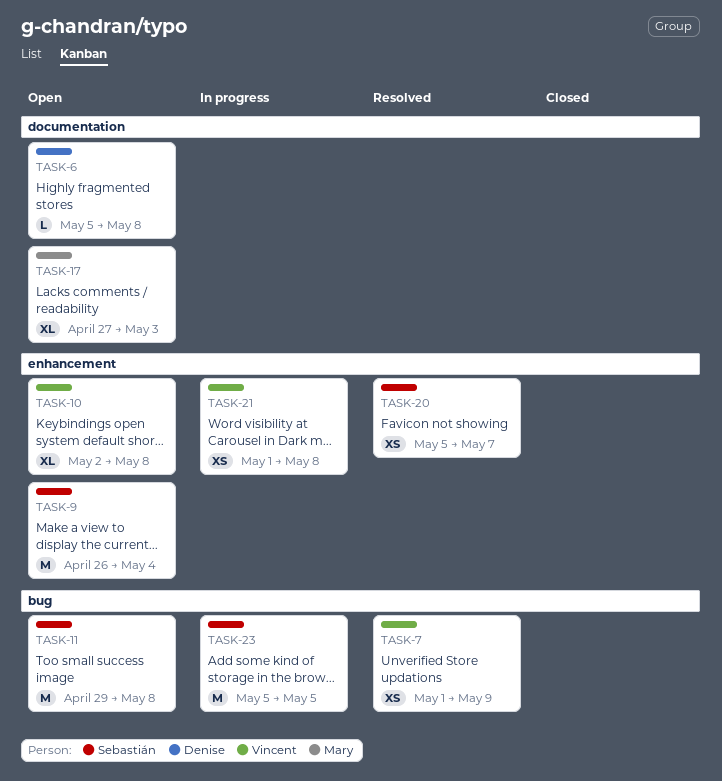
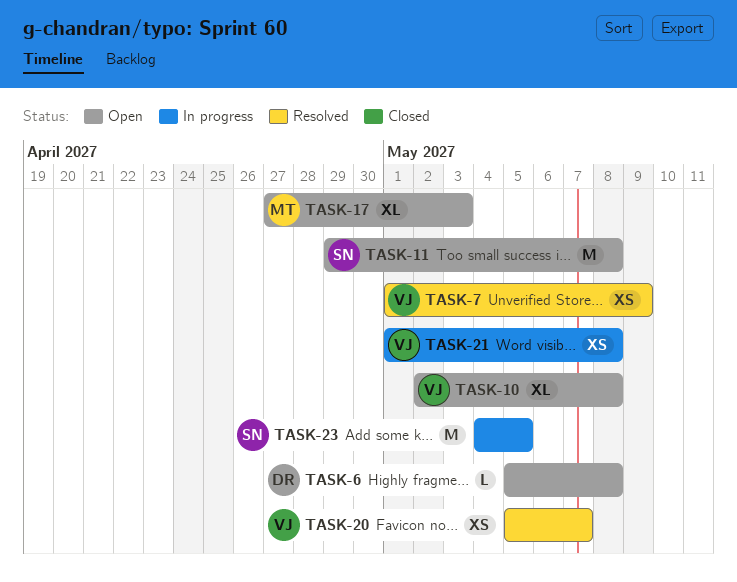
TASK-9: present -> none
TASK-20, owner: Sebastián -> Vincent
TASK-23, start: May 5 -> May 4

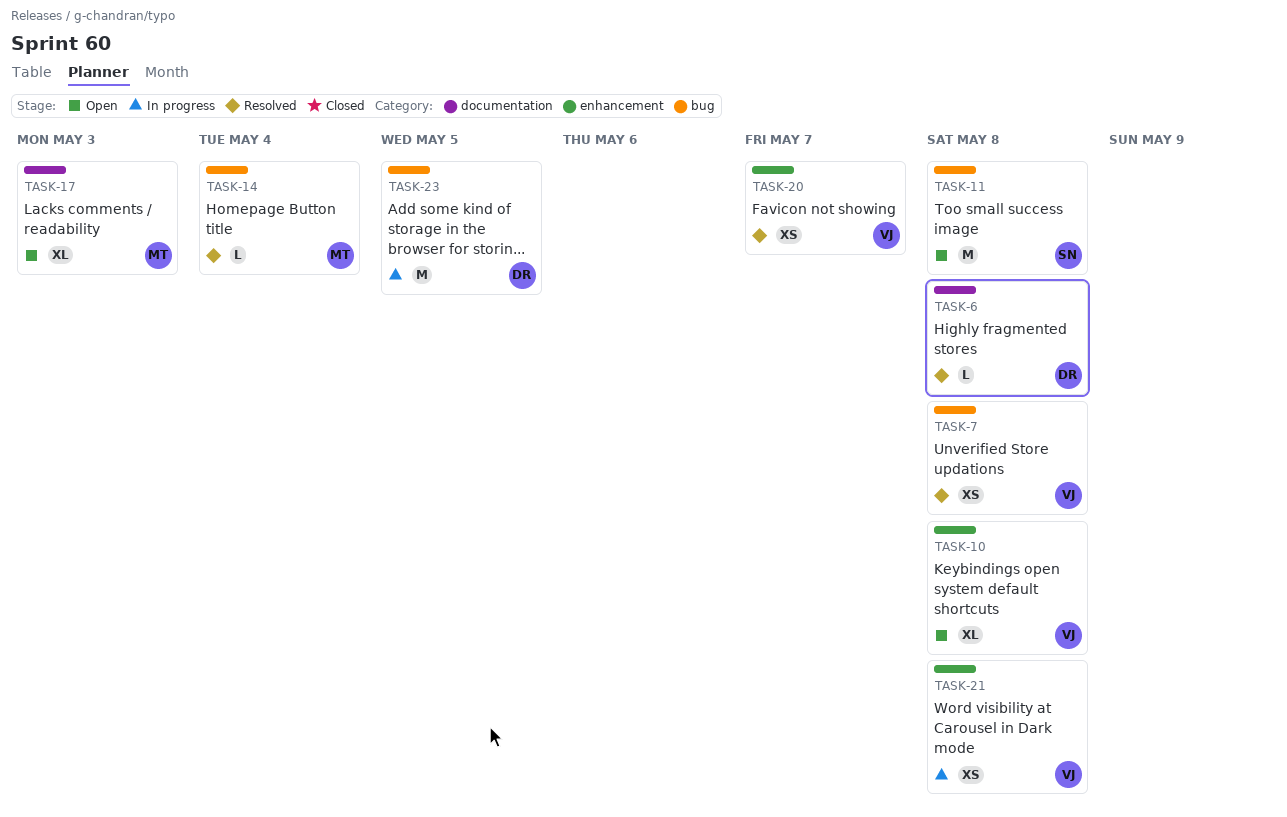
TASK-6, status: Open -> Resolved
TASK-7, due: May 9 -> May 8
TASK-14: none -> present
TASK-23, owner: SN -> DR

